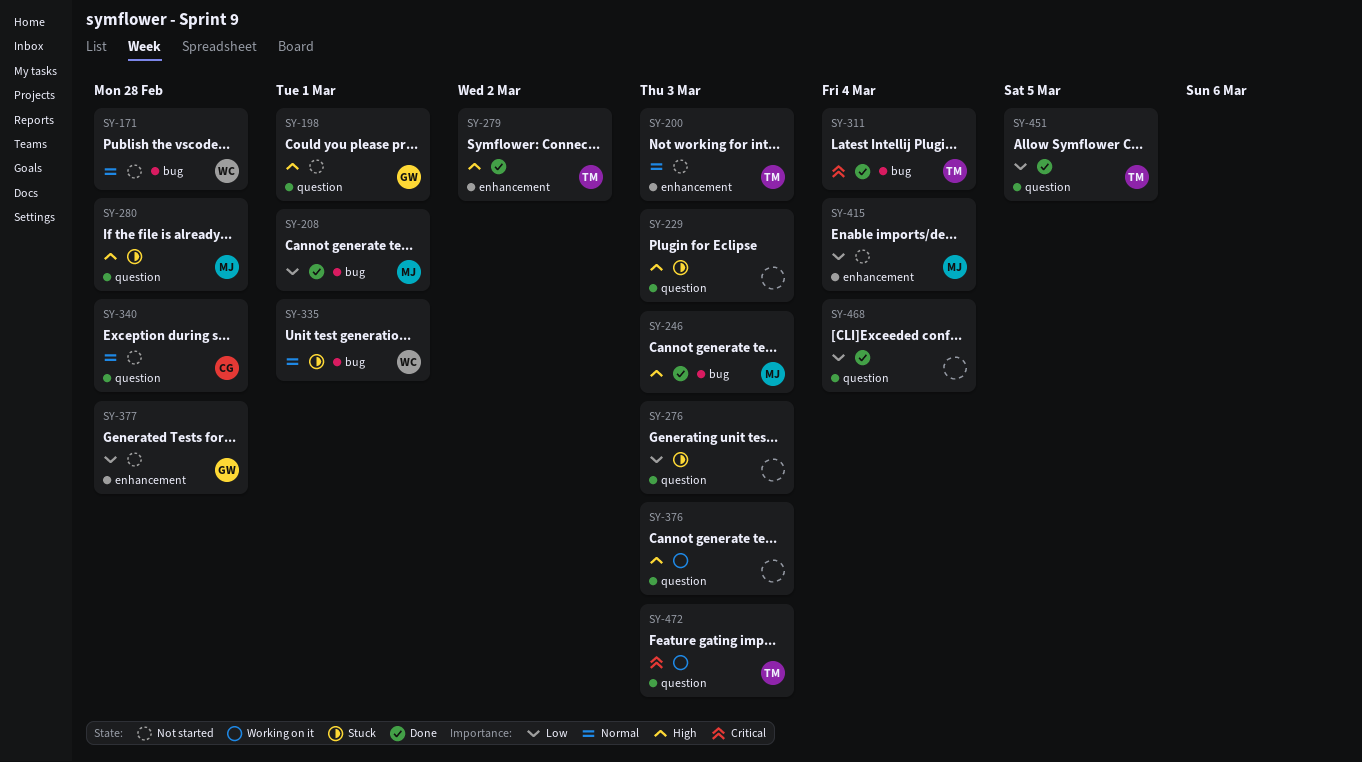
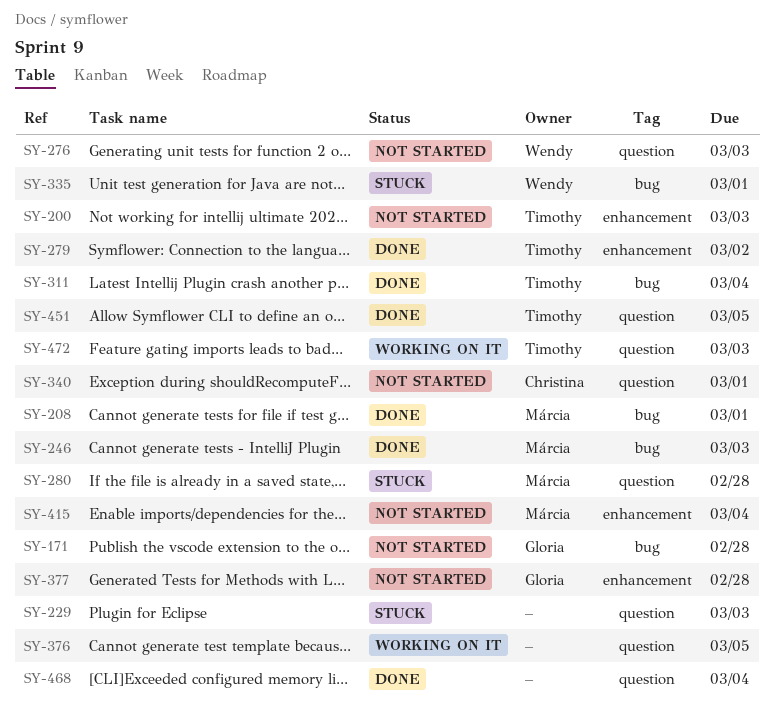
SY-171, owner: Wendy -> Gloria
SY-198: present -> none
SY-276, status: Stuck -> Not started
SY-276, owner: none -> Wendy
SY-340, due: Feb 28 -> Mar 1
SY-376, due: Mar 3 -> Mar 5

